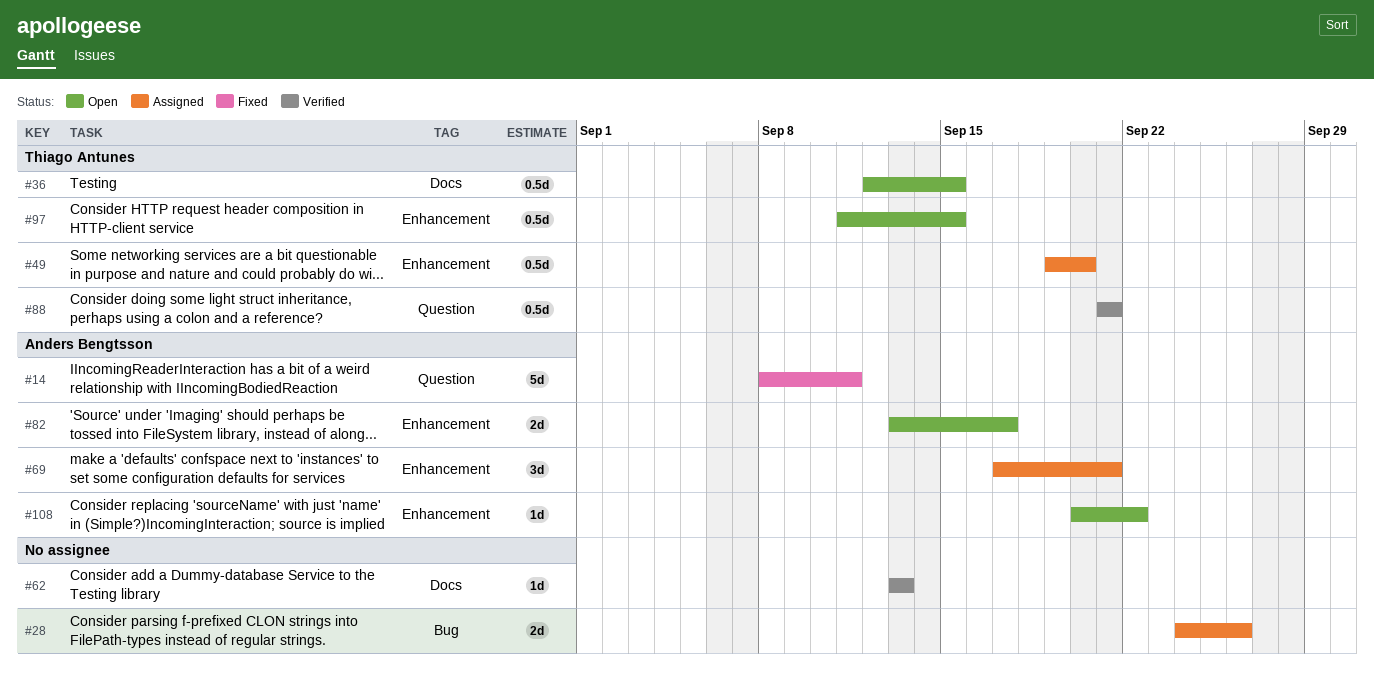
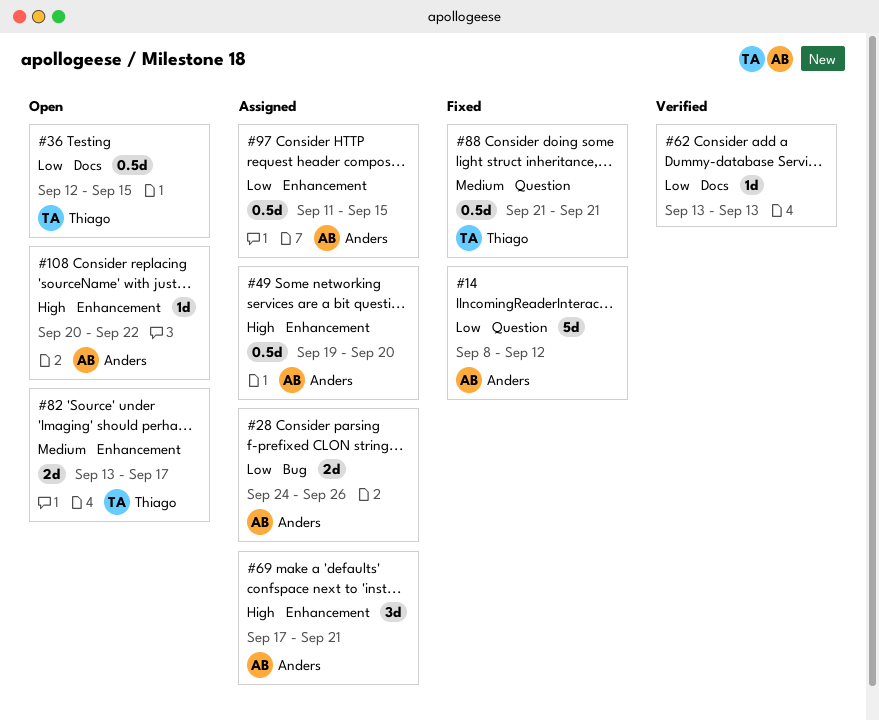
#14, due: Sep 11 -> Sep 12
#28, owner: none -> Anders Bengtsson
#49, owner: Thiago Antunes -> Anders Bengtsson
#82, owner: Anders Bengtsson -> Thiago Antunes
#88, status: Verified -> Fixed
#97, status: Open -> Assigned
#97, owner: Thiago Antunes -> Anders Bengtsson

